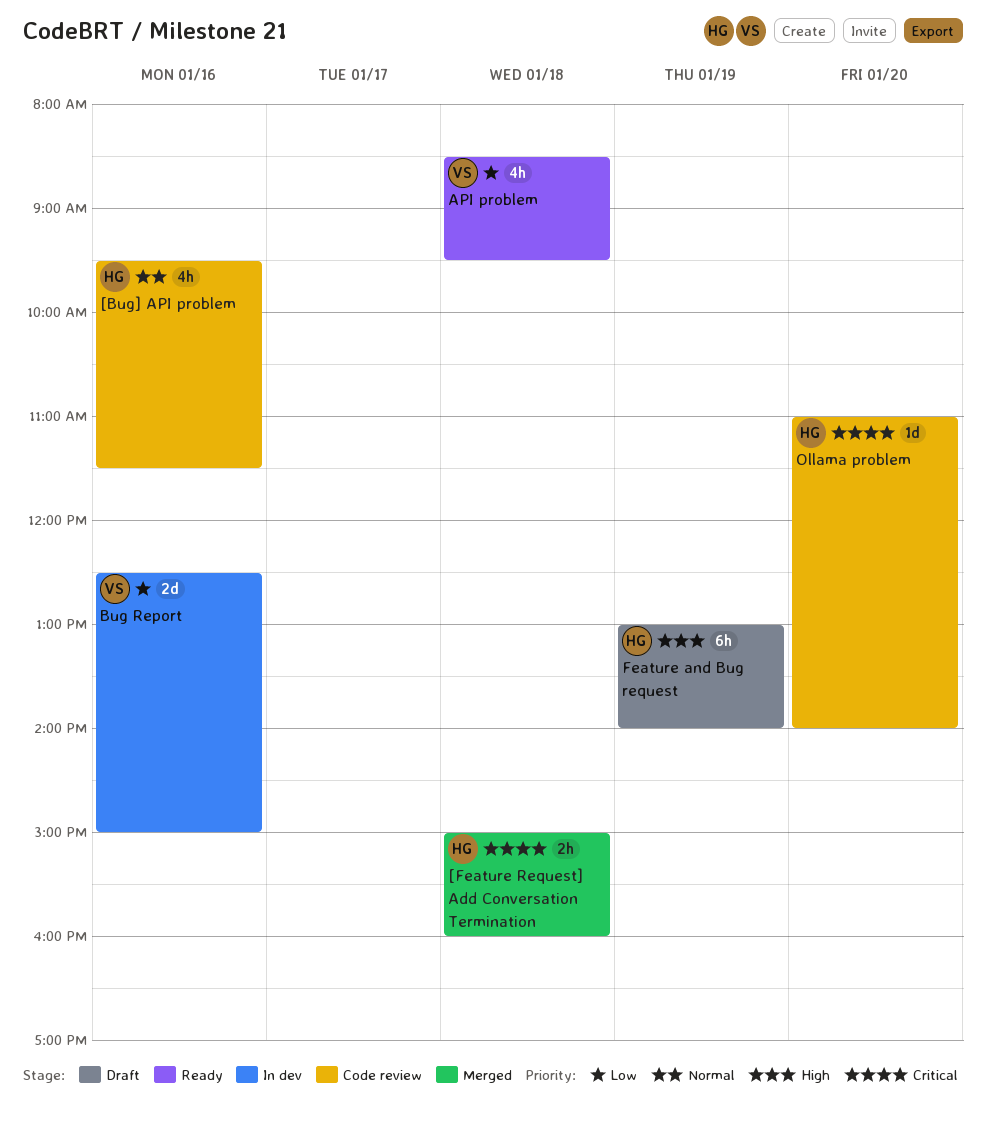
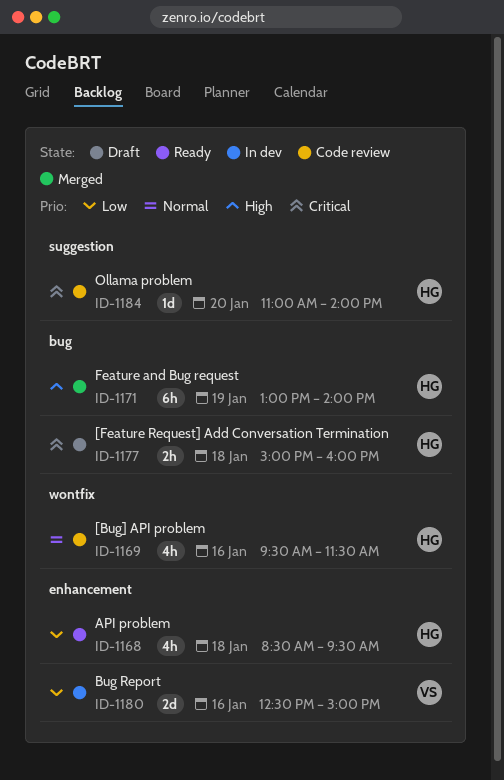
[Feature Request] Add Conversation Termination, status: Merged -> Draft
API problem, owner: VS -> HG
Feature and Bug request, status: Draft -> Merged

